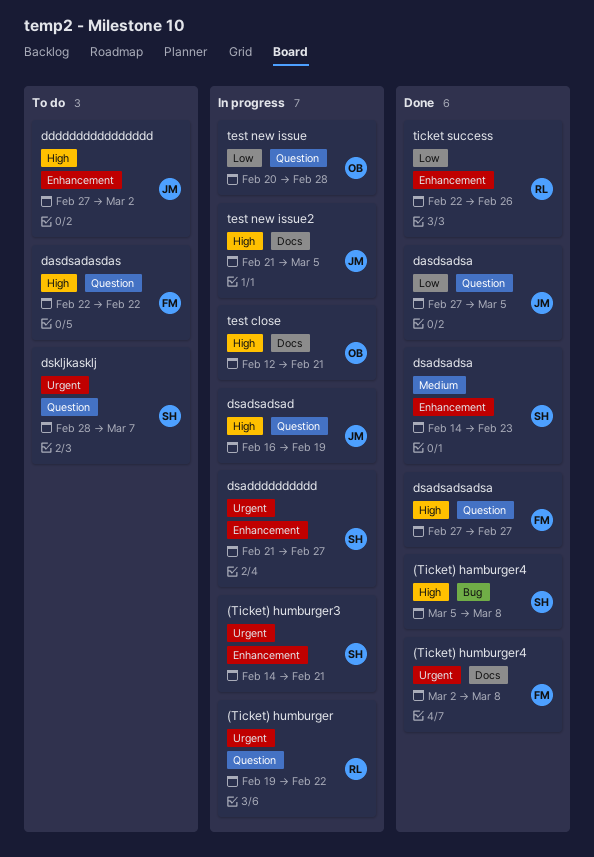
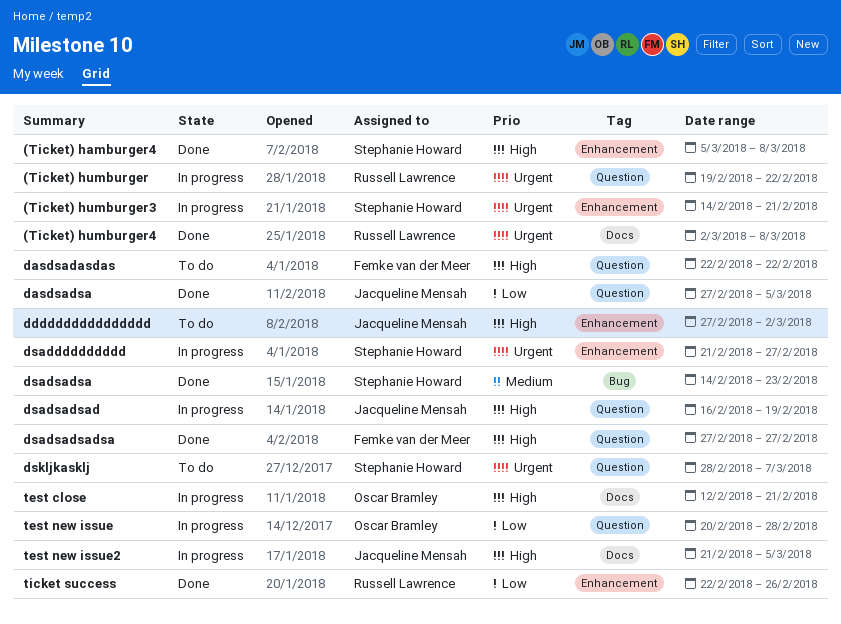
(Ticket) hamburger4, label: Bug -> Enhancement
(Ticket) humburger4, owner: Femke van der Meer -> Russell Lawrence
dsadsadsa, label: Enhancement -> Bug

